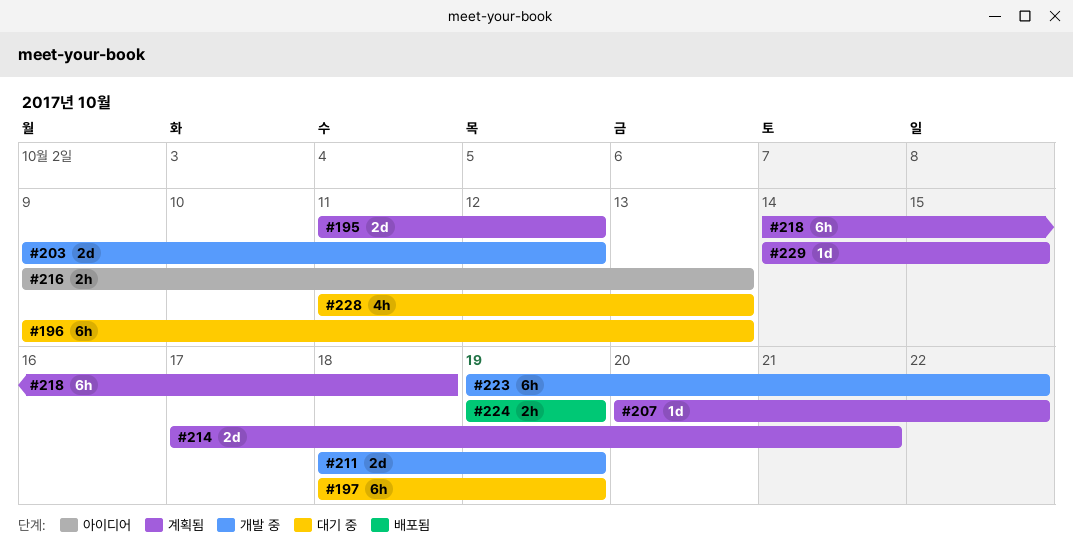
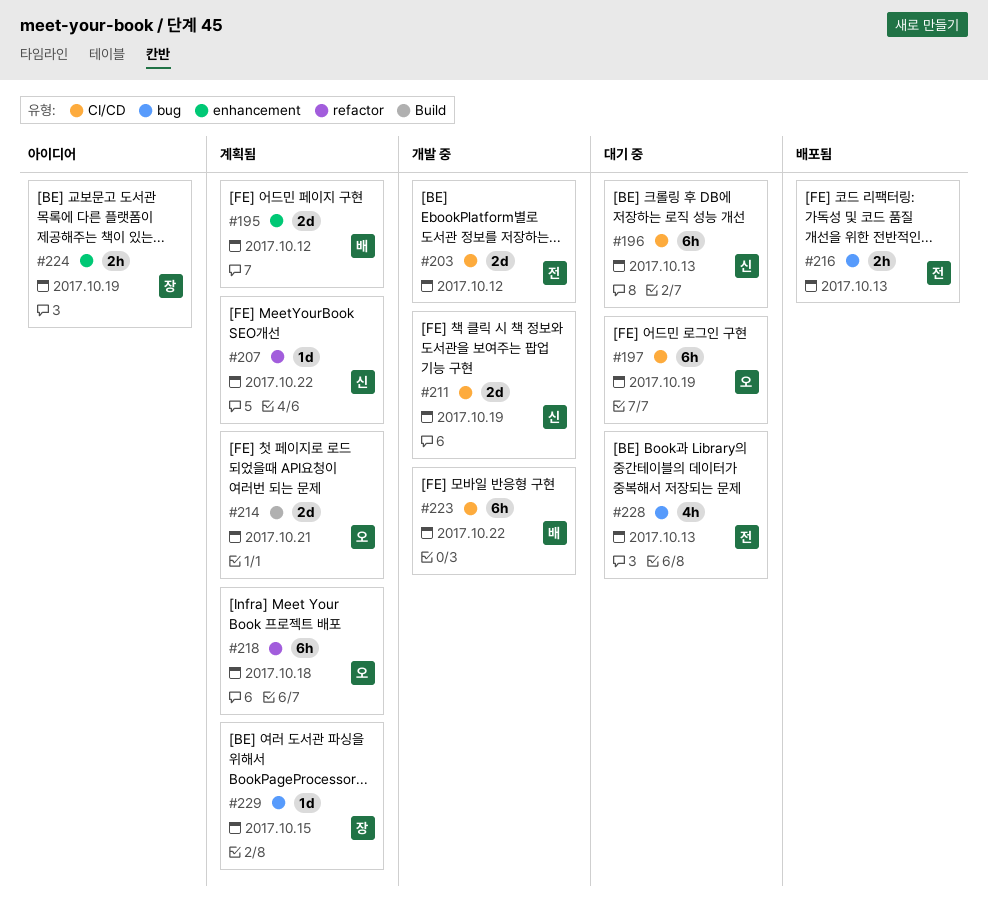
#216, status: 아이디어 -> 배포됨
#224, status: 배포됨 -> 아이디어

